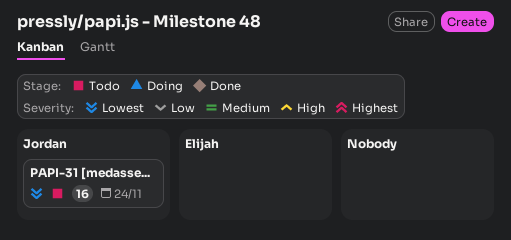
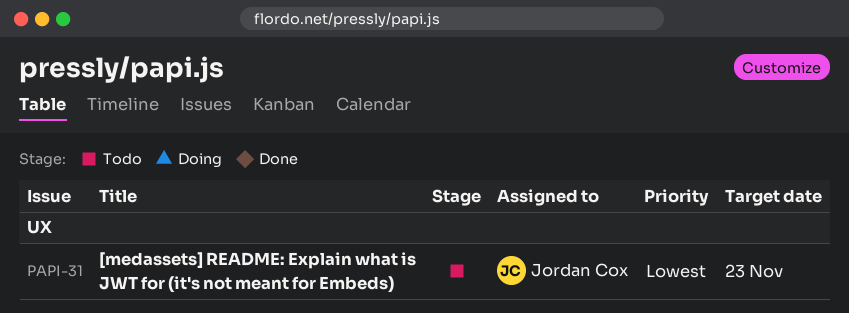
PAPI-31, due: Nov 24 -> Nov 23

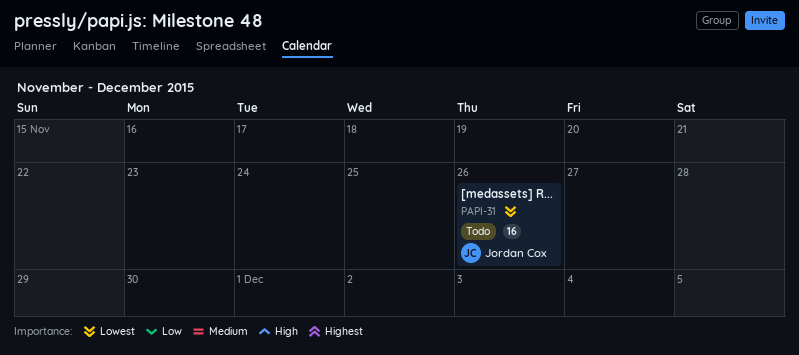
PAPI-31, due: Nov 23 -> Nov 26

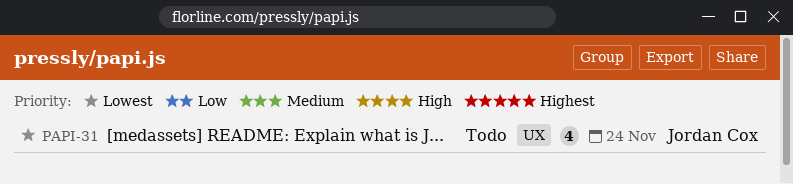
PAPI-31, estimate: 16 -> 4
PAPI-31, due: Nov 26 -> Nov 24

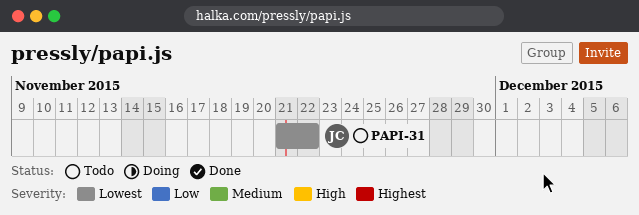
PAPI-31, due: Nov 24 -> Nov 22

